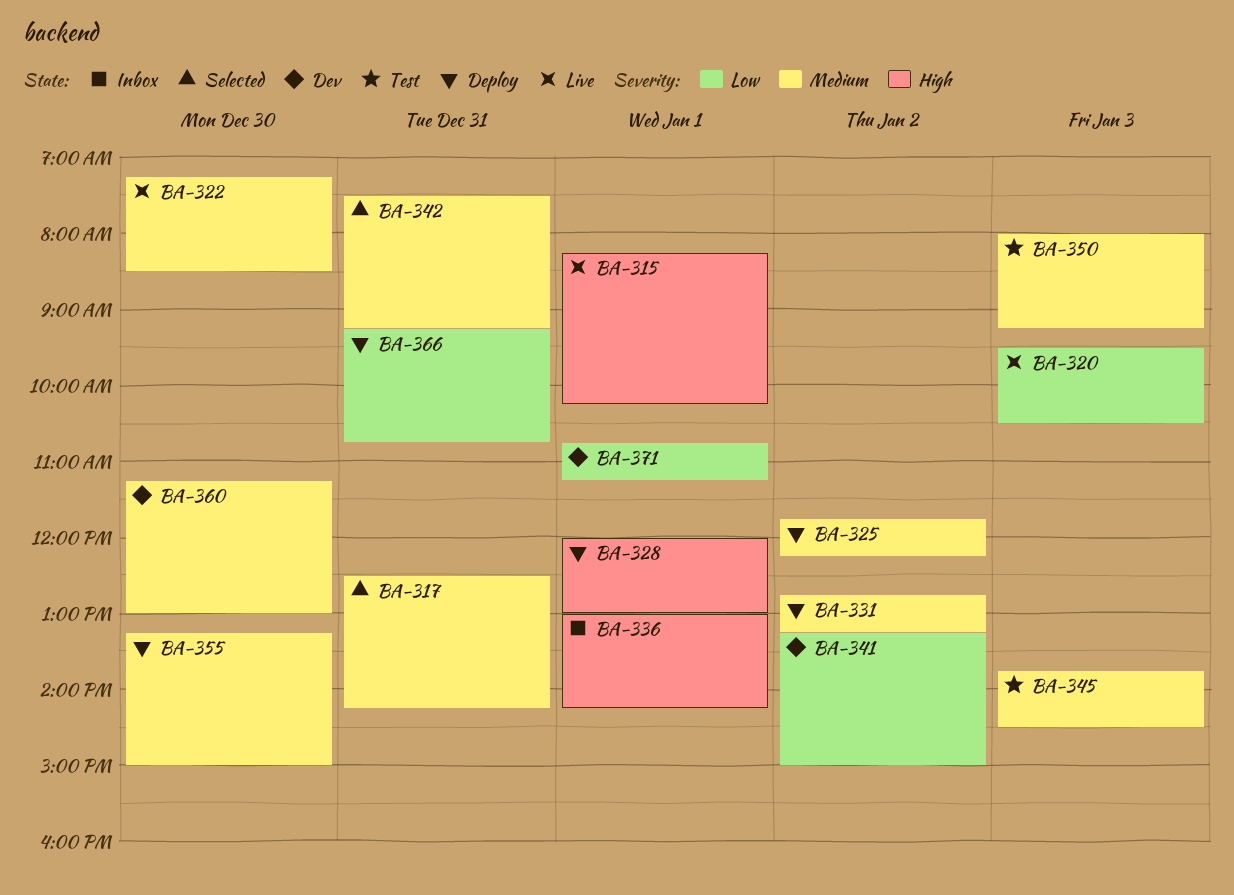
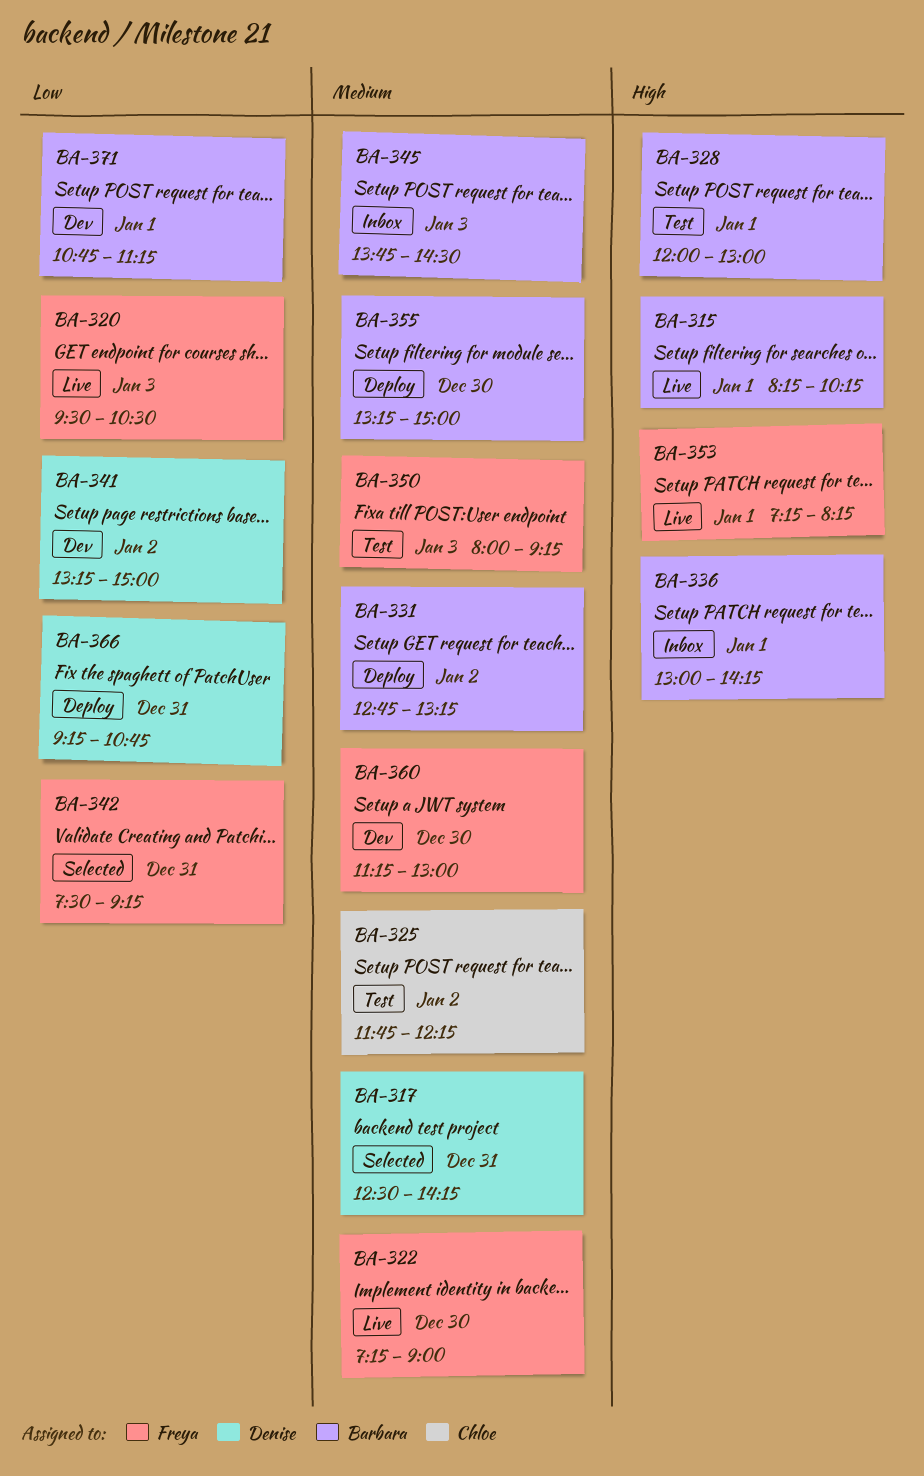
BA-322, ends: 08:30 -> 09:00
BA-325, status: Deploy -> Test
BA-328, status: Deploy -> Test
BA-342, priority: Medium -> Low
BA-345, status: Test -> Inbox
BA-353: none -> present

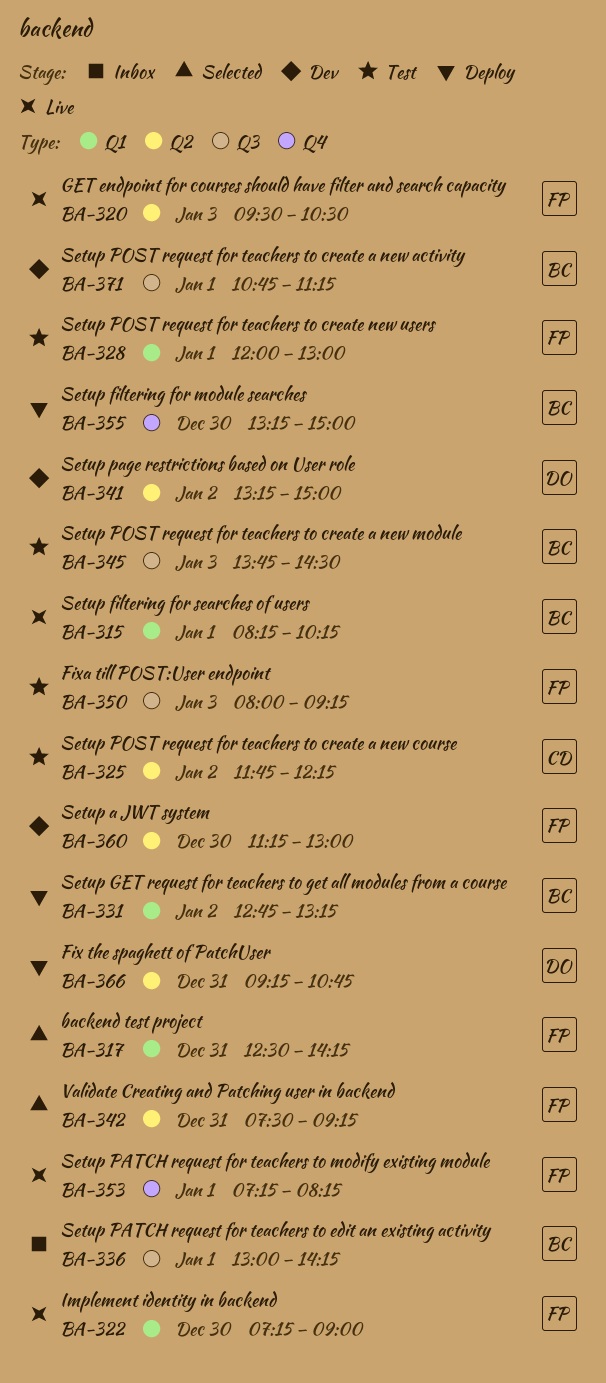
BA-317, owner: Denise -> Freya
BA-328, owner: Barbara -> Freya
BA-345, status: Inbox -> Test

